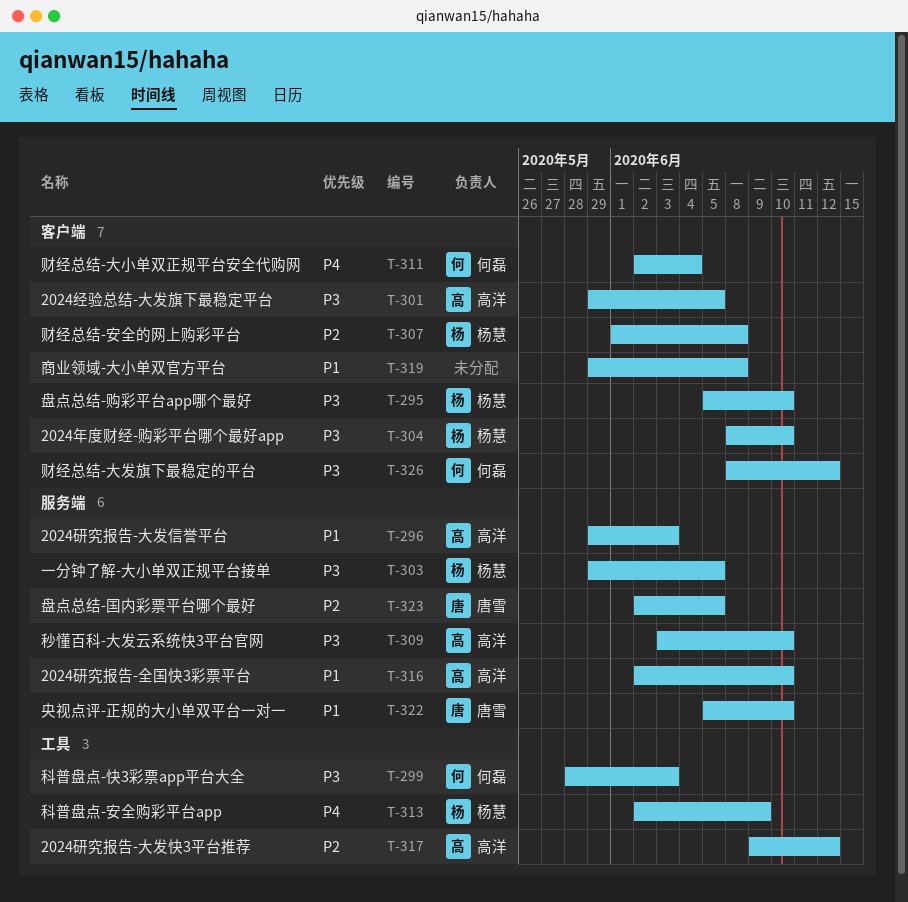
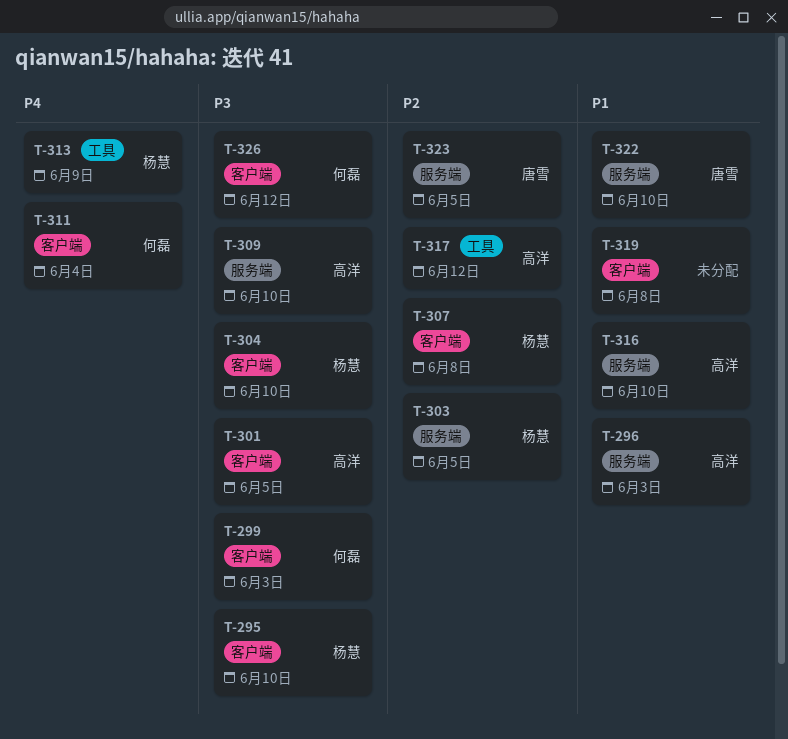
T-299, label: 工具 -> 客户端
T-303, priority: P3 -> P2

